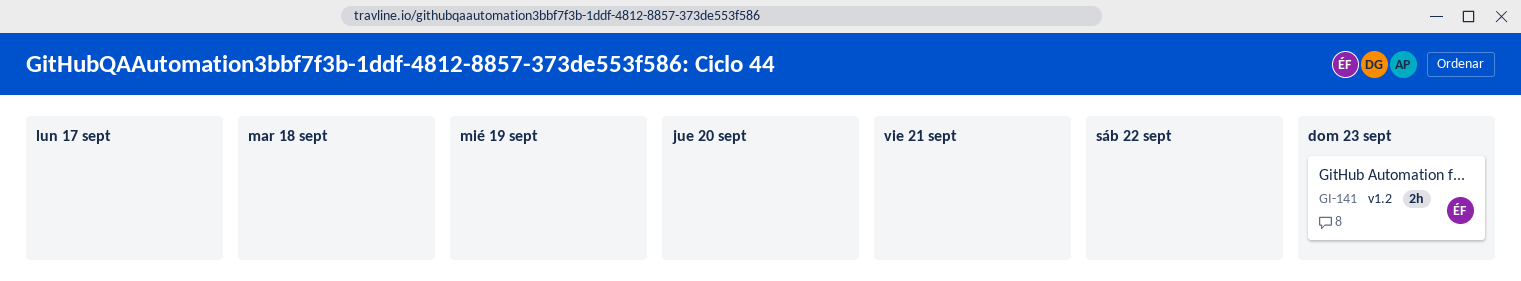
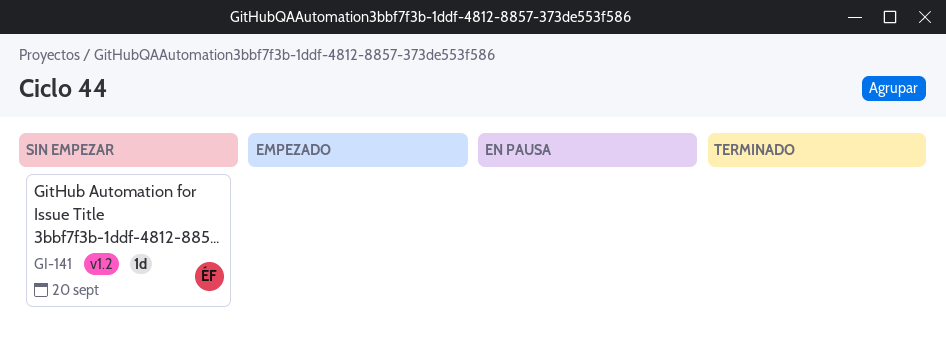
GI-141, estimate: 2h -> 1d
GI-141, due: Sep 23 -> Sep 20

